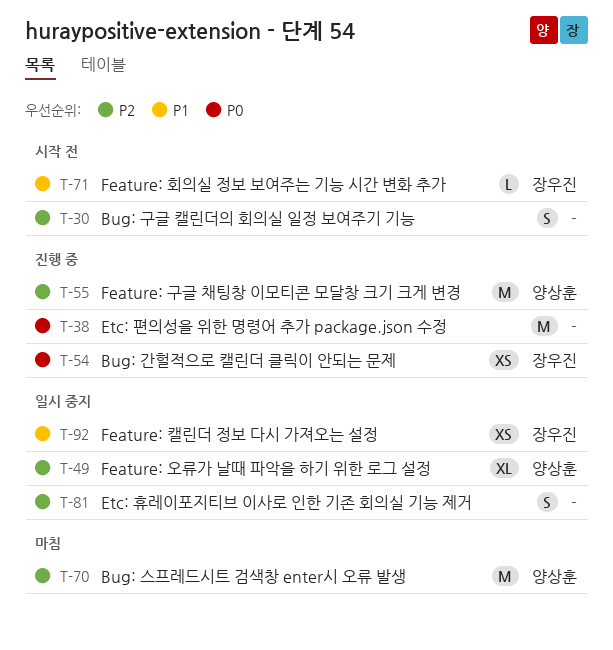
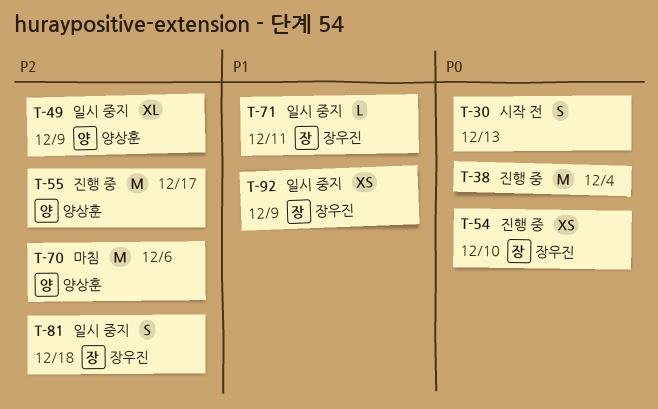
T-30, priority: P2 -> P0
T-71, status: 시작 전 -> 일시 중지
T-81, owner: none -> 장우진

